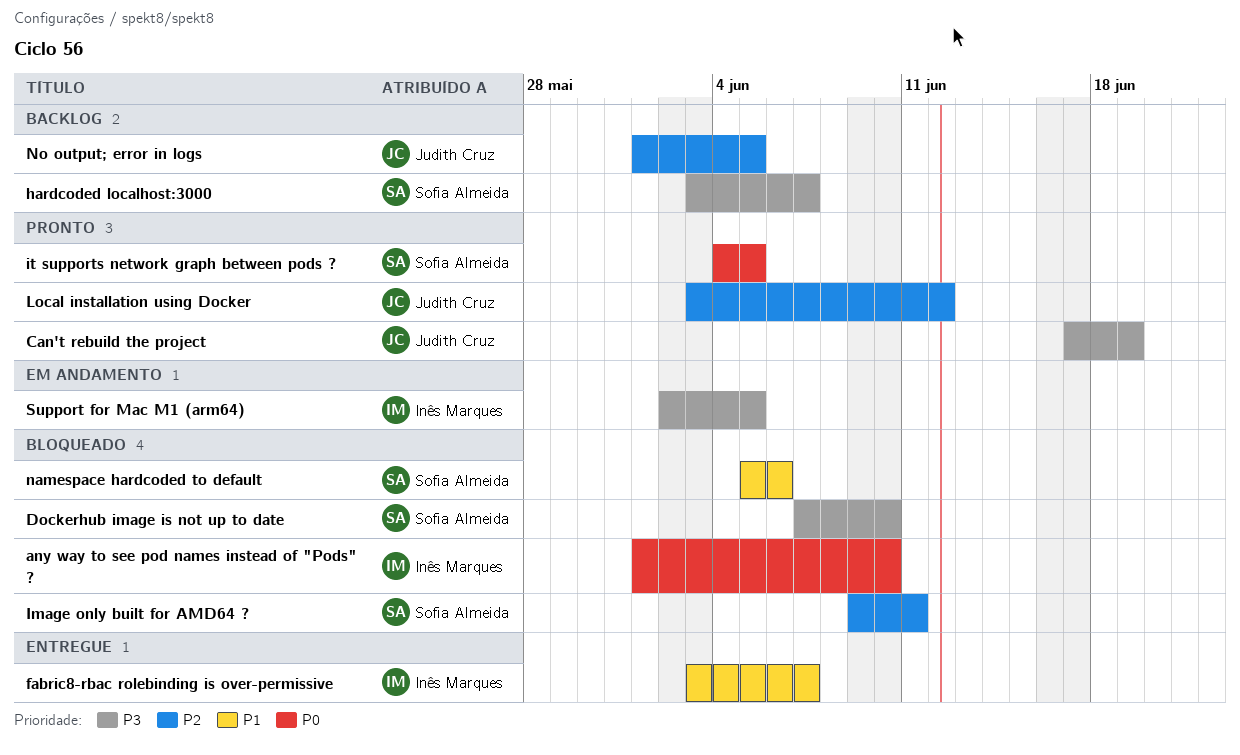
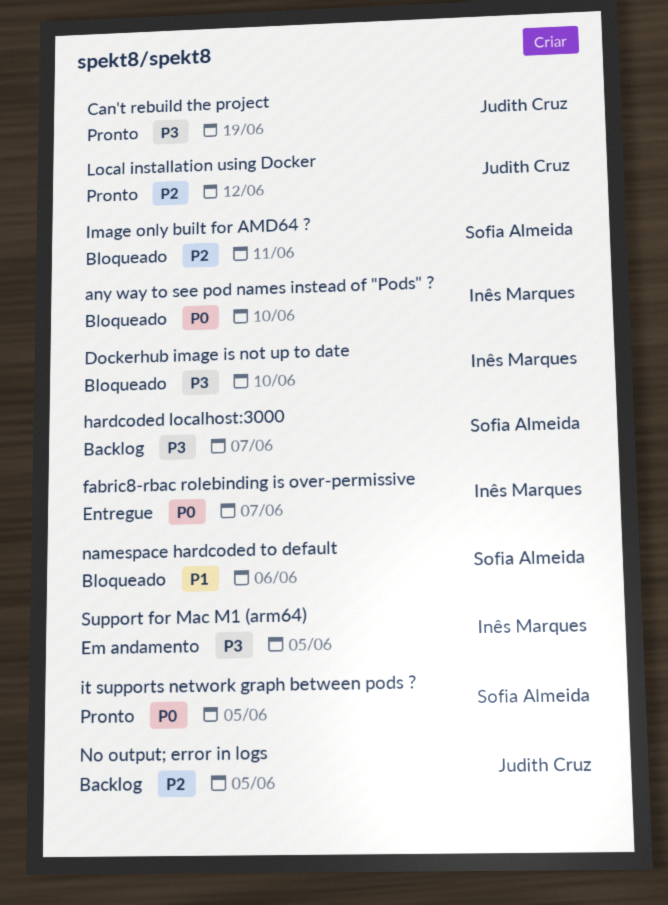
Dockerhub image is not up to date, owner: Sofia Almeida -> Inês Marques
fabric8-rbac rolebinding is over-permissive, priority: P1 -> P0

